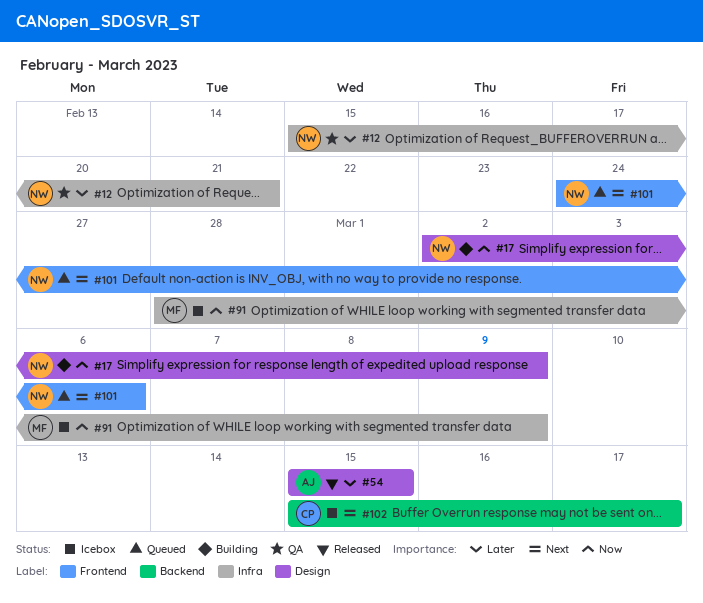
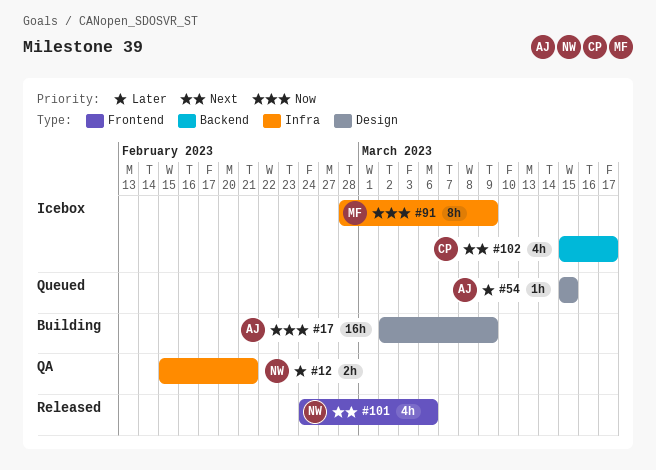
#17, owner: NW -> AJ
#54, status: Released -> Queued
#101, status: Queued -> Released

